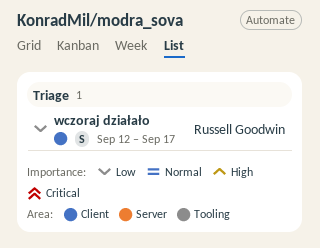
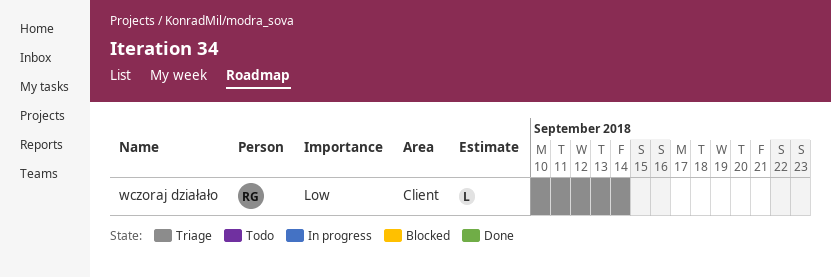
wczoraj działało, estimate: S -> L
wczoraj działało, start: Sep 12 -> Sep 10
wczoraj działało, due: Sep 17 -> Sep 14

